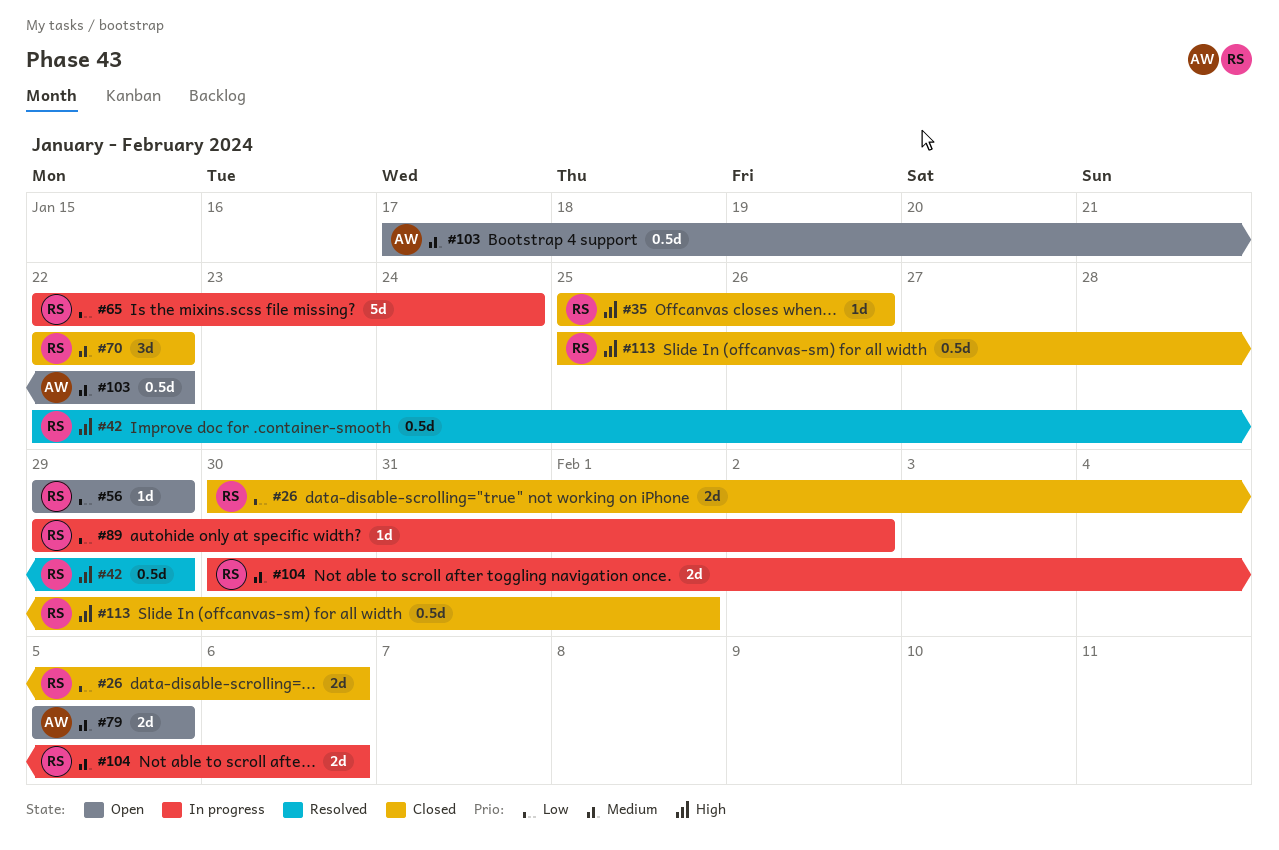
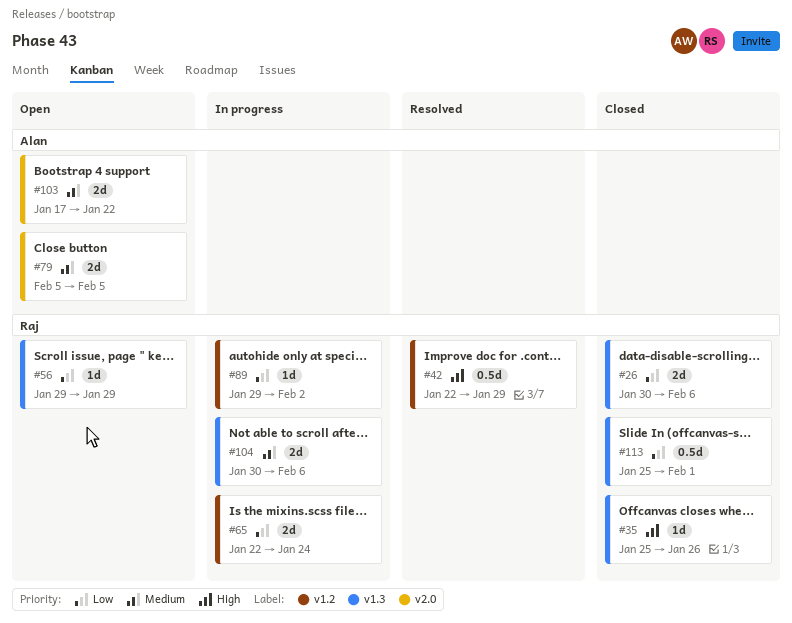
#65, estimate: 5d -> 2d
#70: present -> none
#103, estimate: 0.5d -> 2d
#113, priority: High -> Low

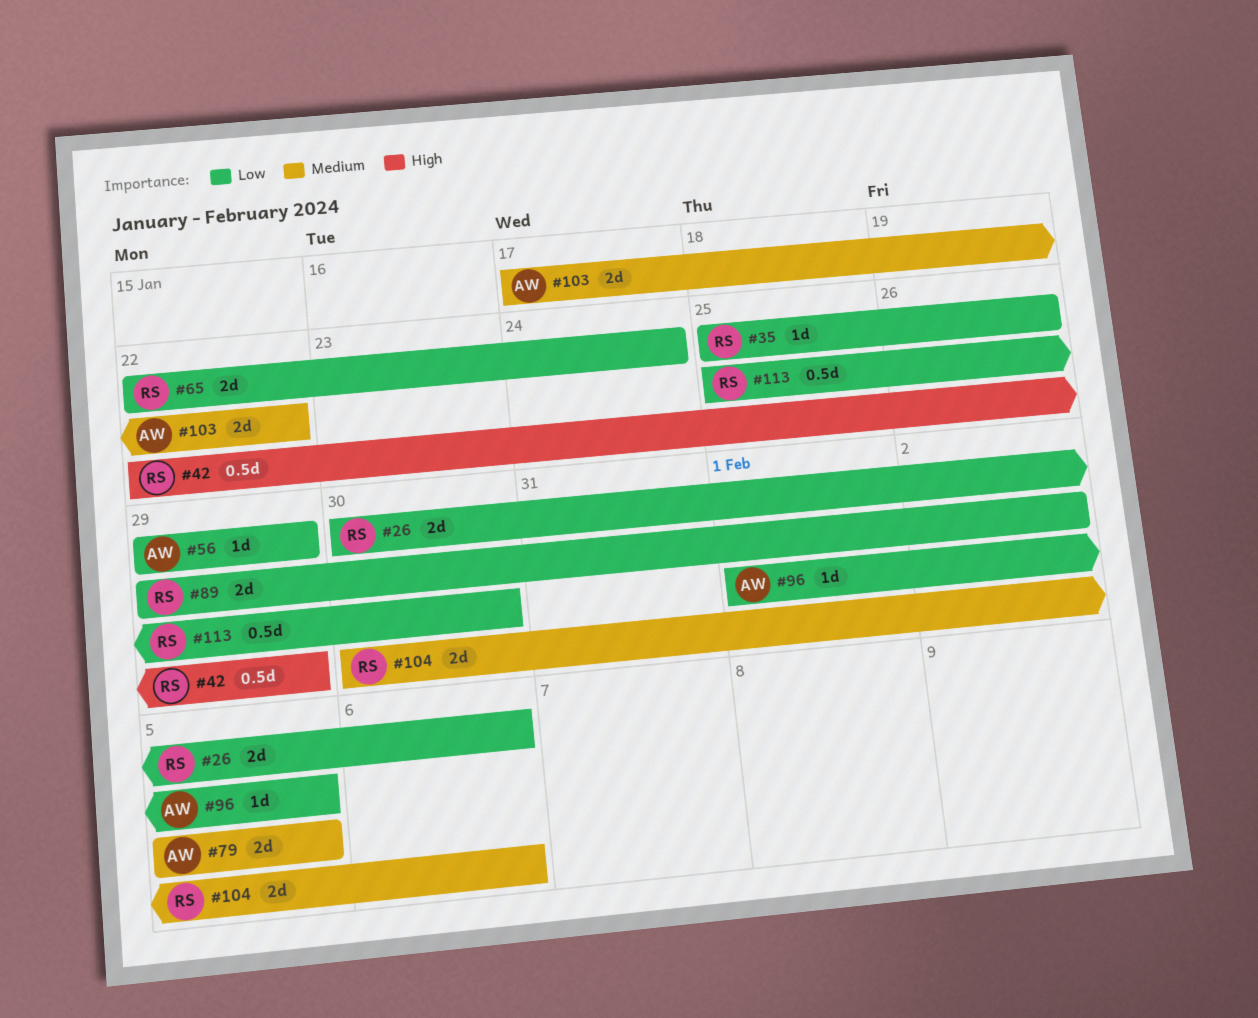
#35, priority: High -> Low
#56, owner: Raj -> Alan
#89, estimate: 1d -> 2d
#96: none -> present
#113, due: Feb 1 -> Jan 30

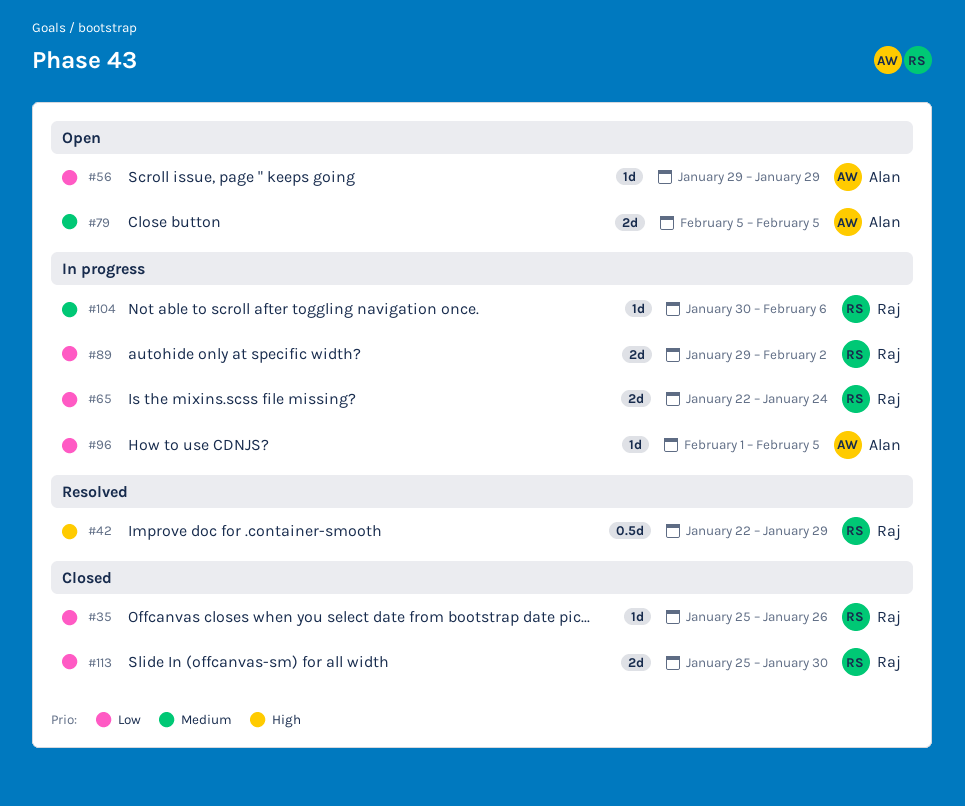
#26: present -> none
#103: present -> none
#104, estimate: 2d -> 1d
#113, estimate: 0.5d -> 2d

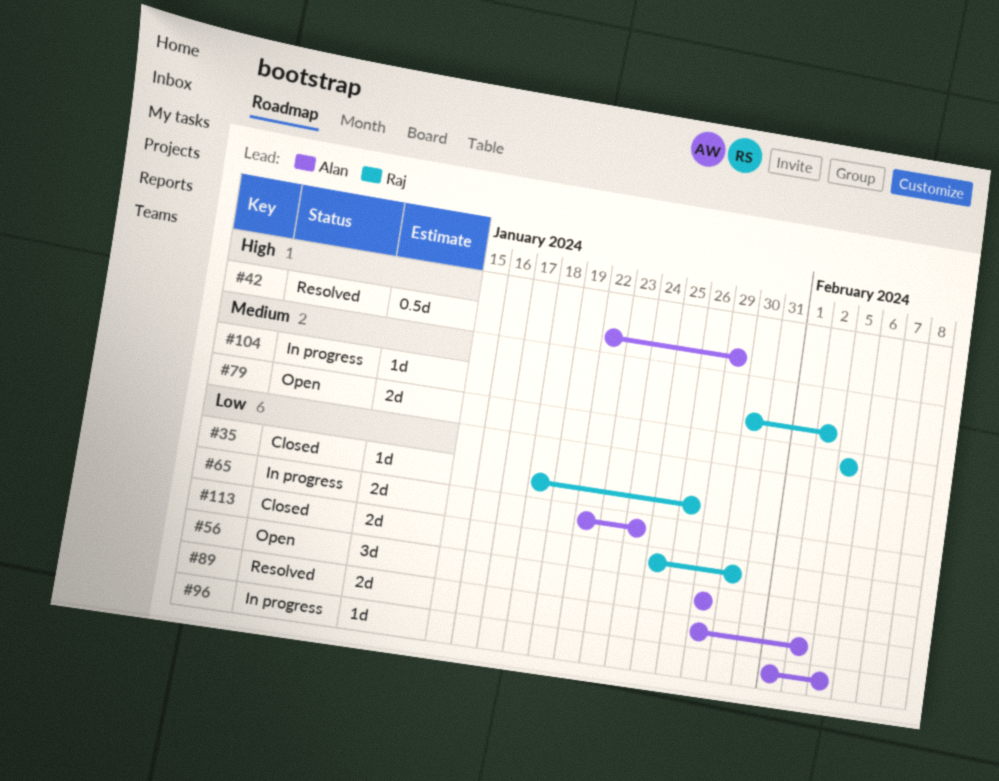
#35, start: Jan 25 -> Jan 18
#42, owner: Raj -> Alan
#56, estimate: 1d -> 3d
#65, owner: Raj -> Alan
#79, owner: Alan -> Raj
#89, status: In progress -> Resolved
#89, owner: Raj -> Alan
#104, due: Feb 6 -> Feb 2

